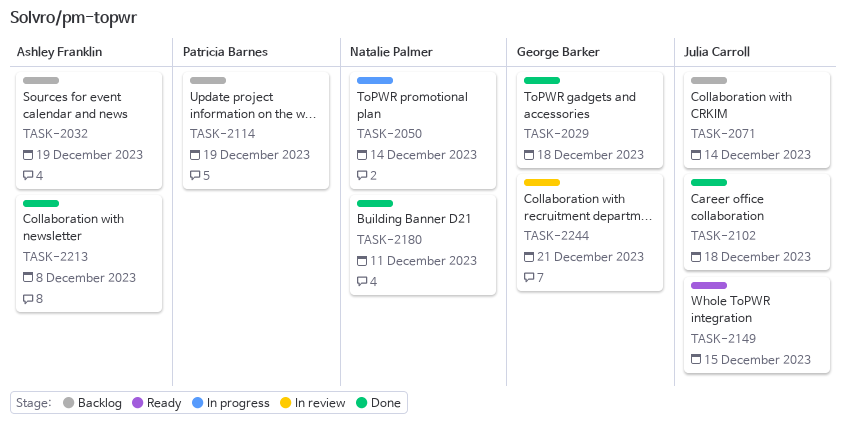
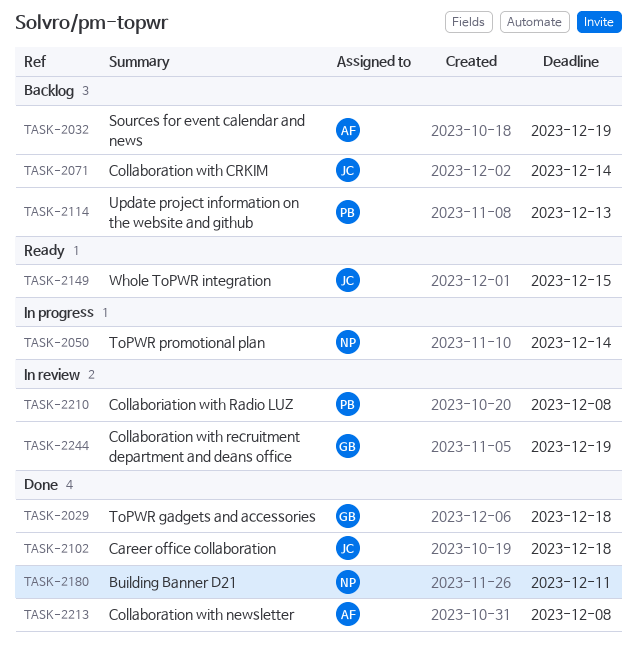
TASK-2114, due: Dec 19 -> Dec 13
TASK-2210: none -> present
TASK-2244, due: Dec 21 -> Dec 19

